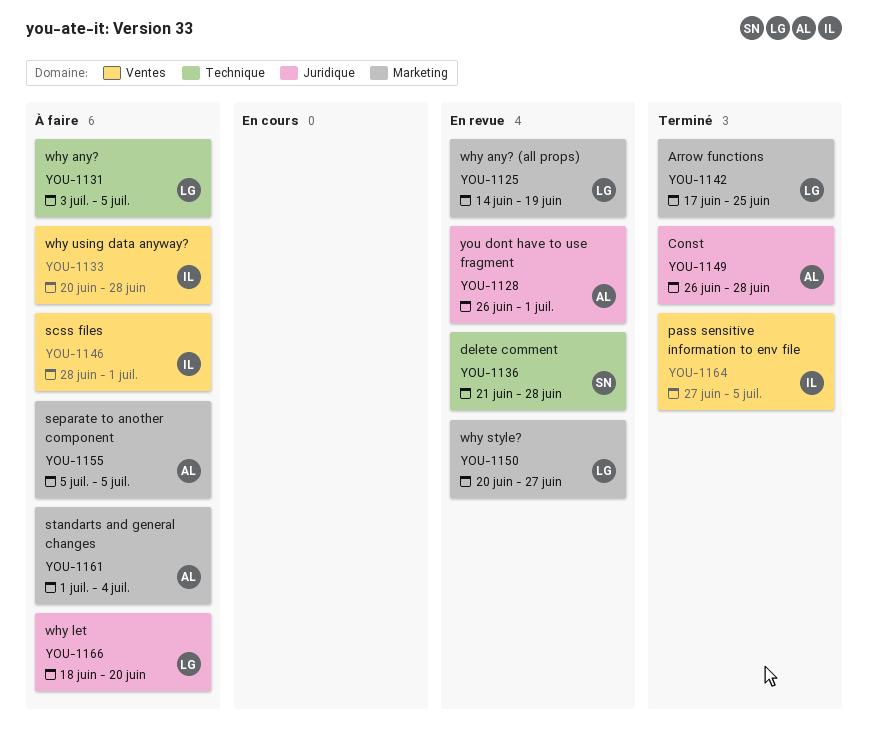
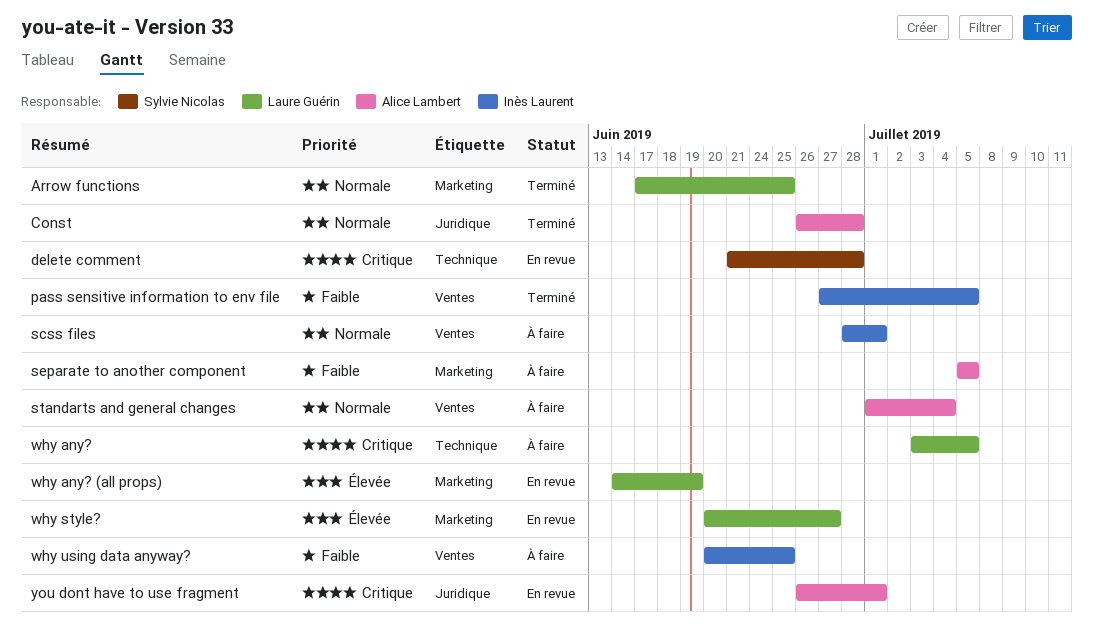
standarts and general changes, label: Marketing -> Ventes
why let: present -> none
why using data anyway?, due: Jun 28 -> Jun 25

